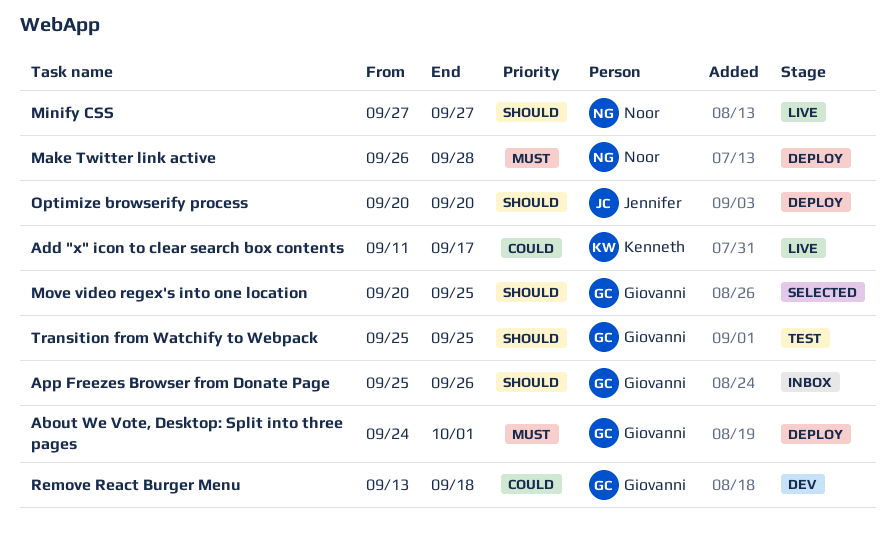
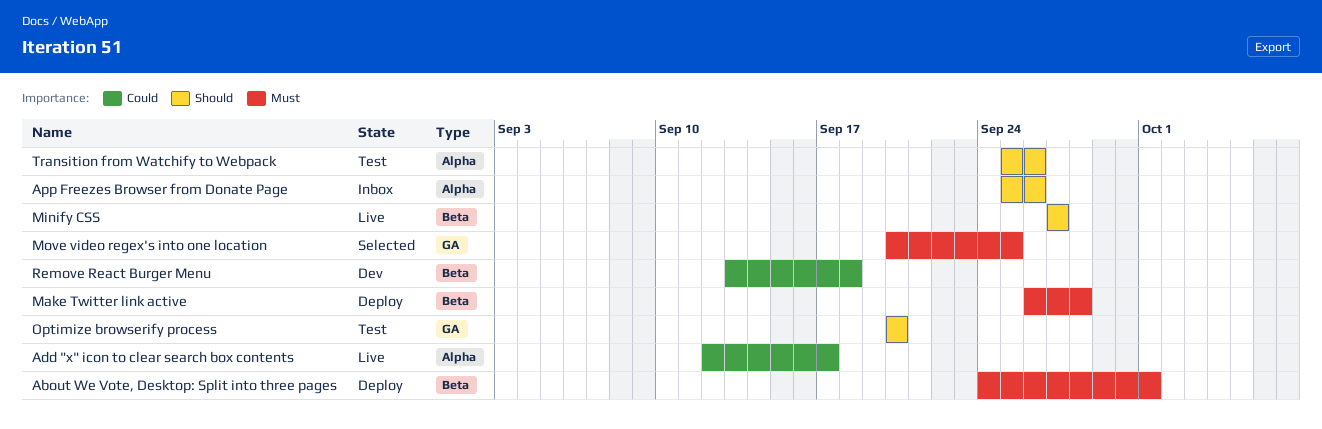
Add "x" icon to clear search box contents, start: Sep 11 -> Sep 12
Move video regex's into one location, priority: Should -> Must
Optimize browserify process, status: Deploy -> Test
Transition from Watchify to Webpack, due: Sep 25 -> Sep 26

